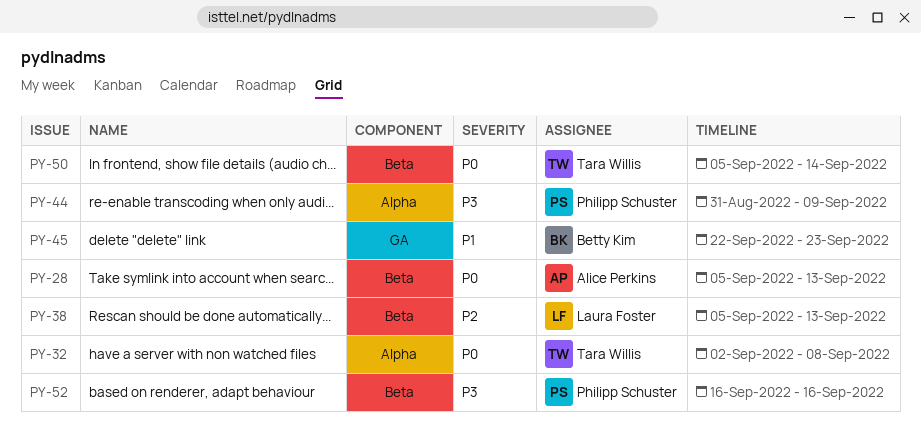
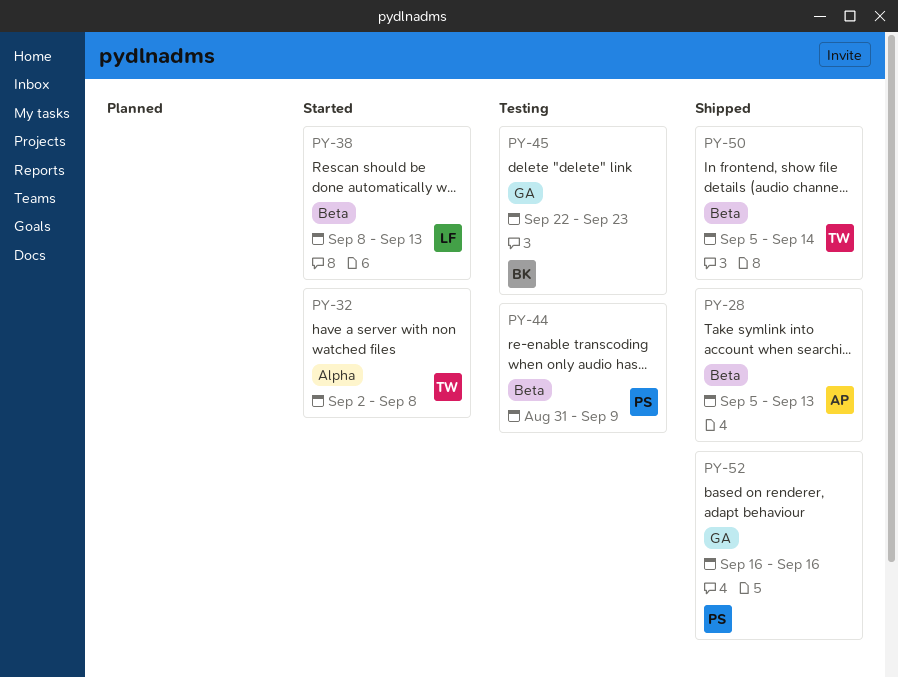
PY-38, start: Sep 5 -> Sep 8
PY-44, label: Alpha -> Beta
PY-52, label: Beta -> GA

